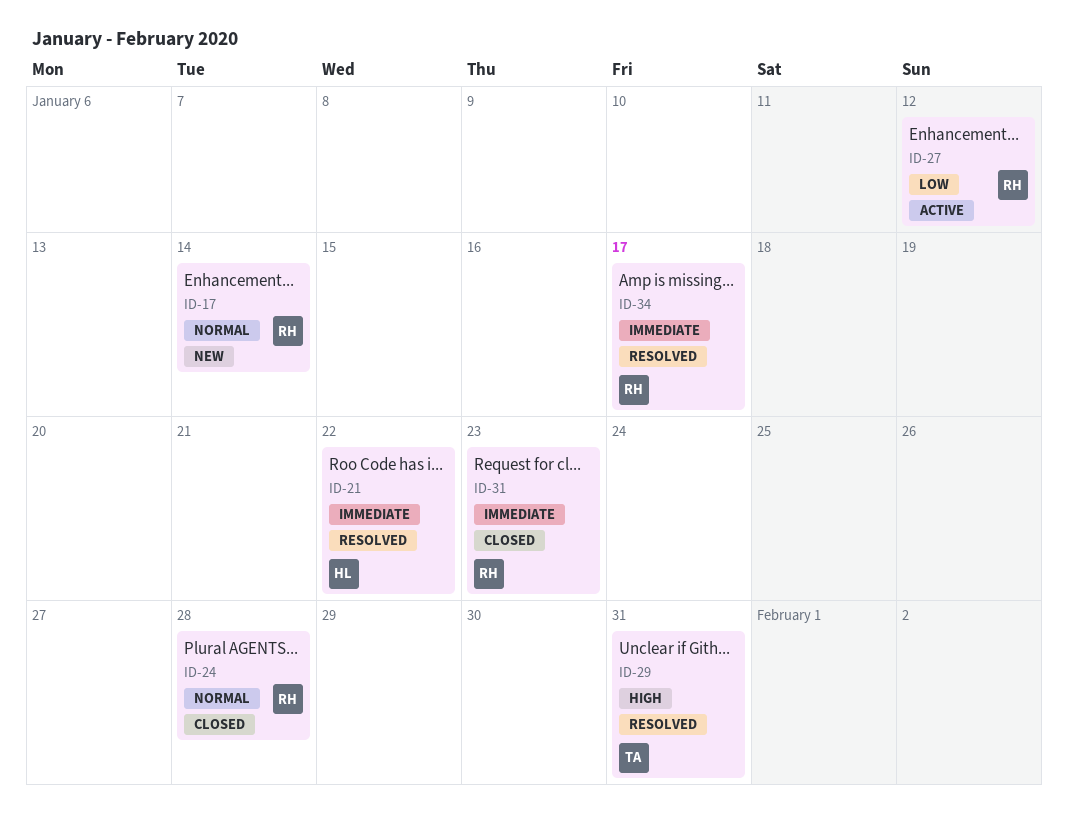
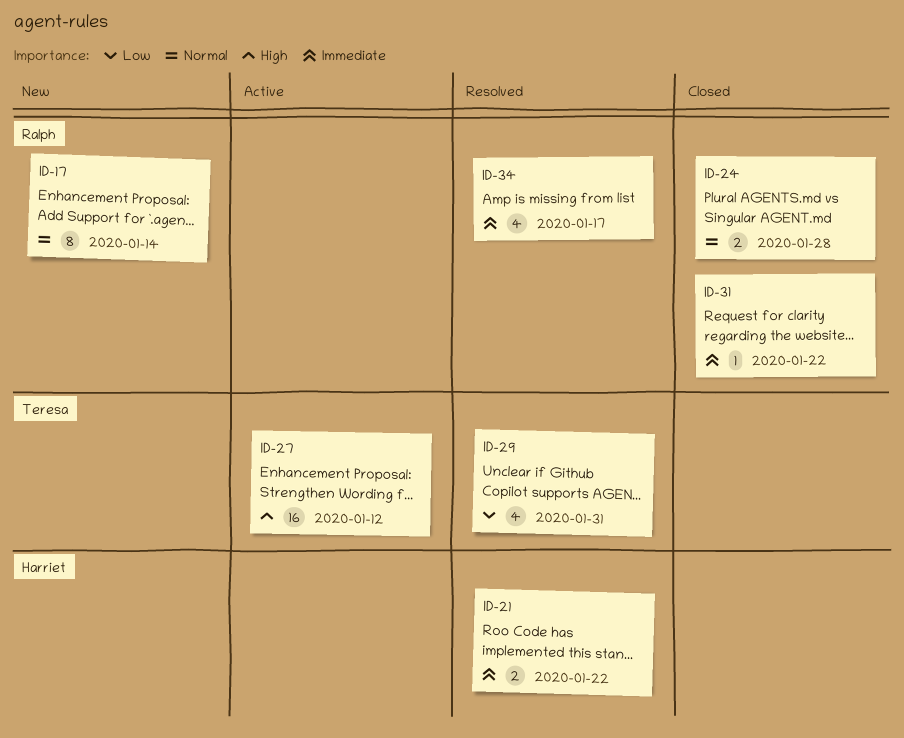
ID-27, owner: Ralph -> Teresa
ID-27, priority: Low -> High
ID-29, priority: High -> Low
ID-31, due: Jan 23 -> Jan 22

